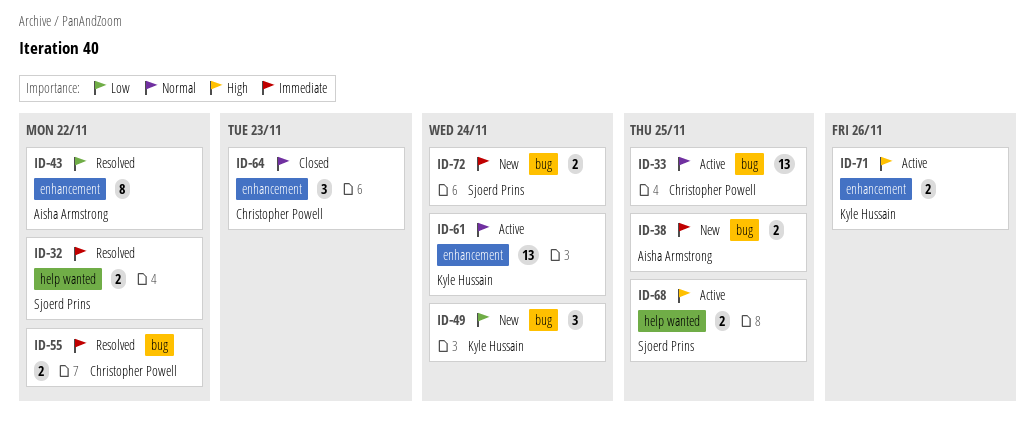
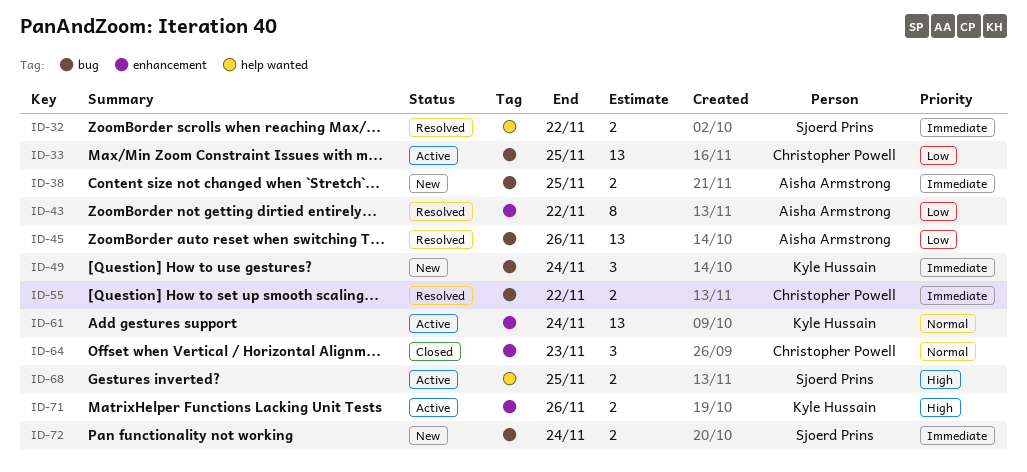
ID-33, priority: Normal -> Low
ID-45: none -> present
ID-49, priority: Low -> Immediate

